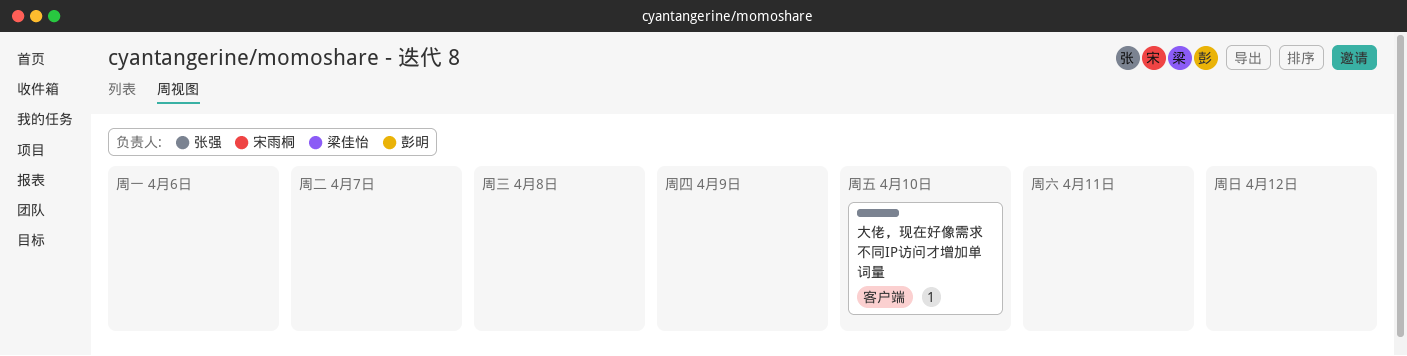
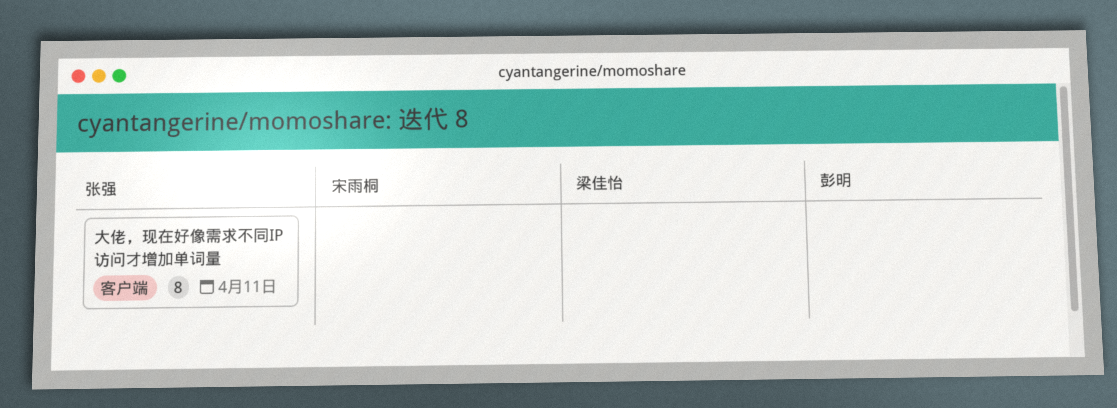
大佬，现在好像需求不同IP访问才增加单词量, estimate: 1 -> 8
大佬，现在好像需求不同IP访问才增加单词量, due: Apr 10 -> Apr 11

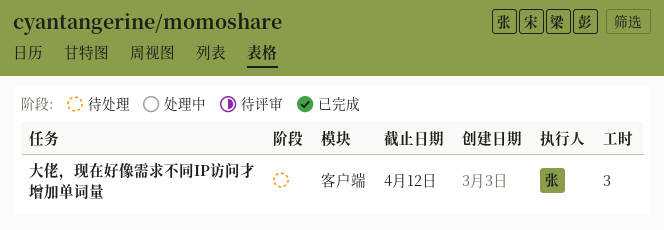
大佬，现在好像需求不同IP访问才增加单词量, estimate: 8 -> 3
大佬，现在好像需求不同IP访问才增加单词量, due: Apr 11 -> Apr 12

